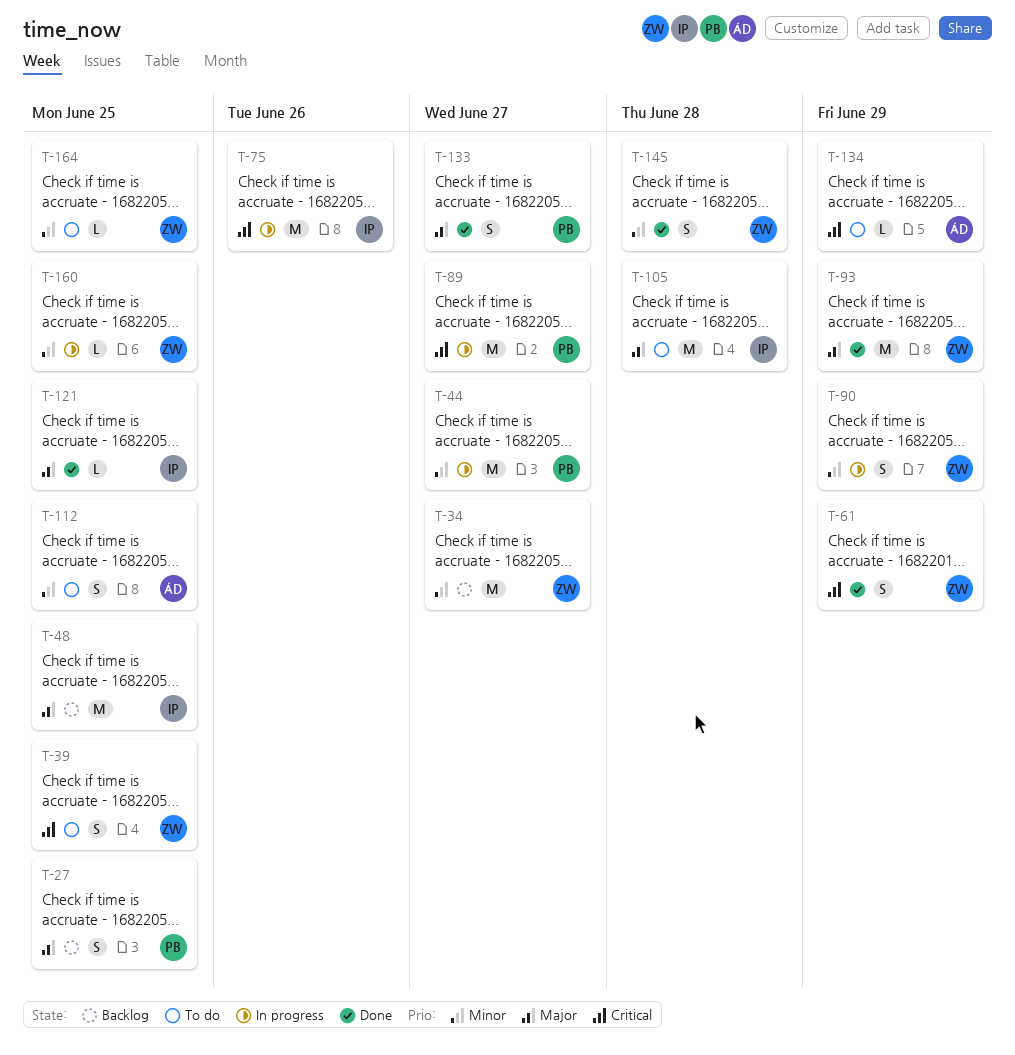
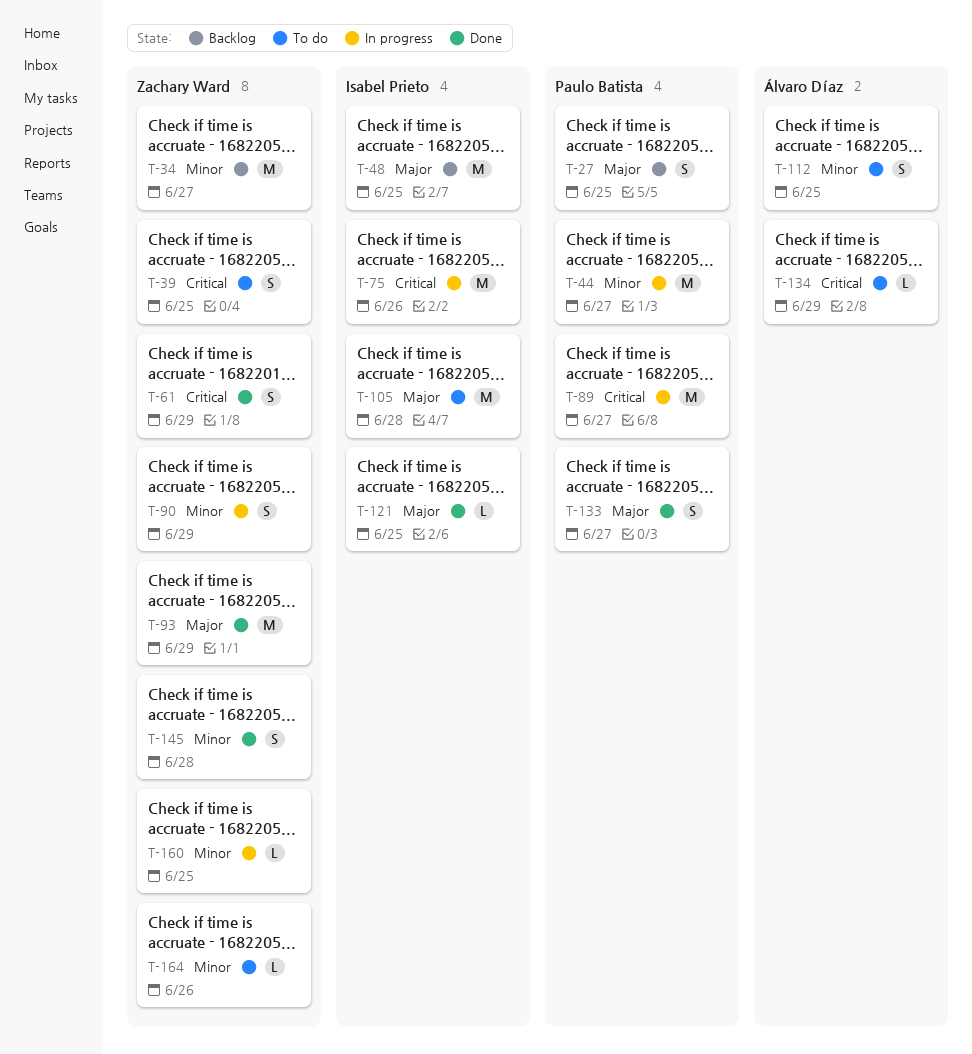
T-164, due: Jun 25 -> Jun 26

